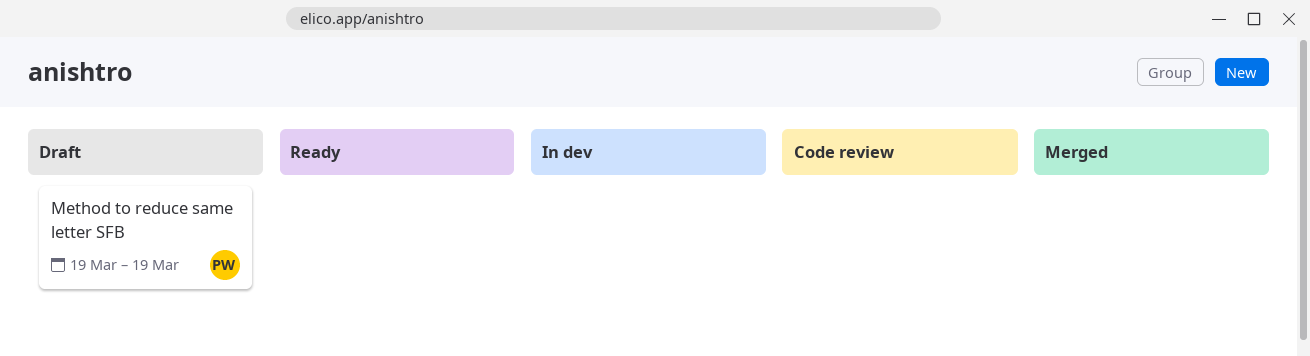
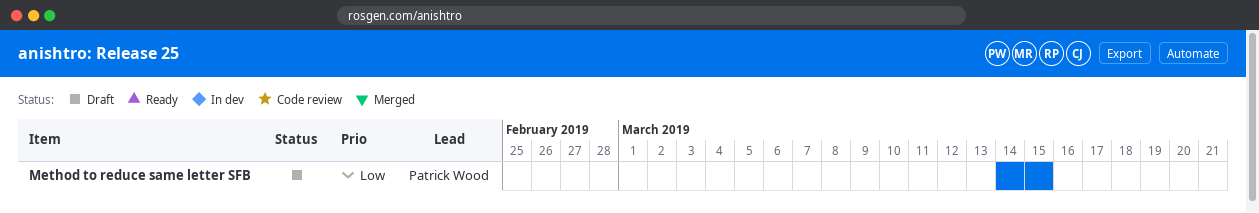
Method to reduce same letter SFB, start: Mar 19 -> Mar 14
Method to reduce same letter SFB, due: Mar 19 -> Mar 15

